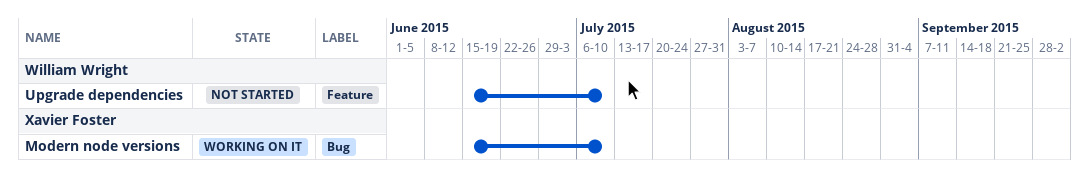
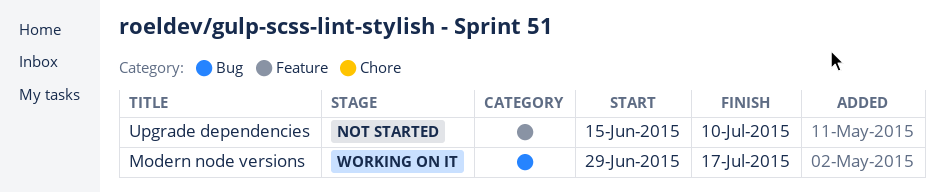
Modern node versions, start: Jun 15 -> Jun 29
Modern node versions, due: Jul 10 -> Jul 17

